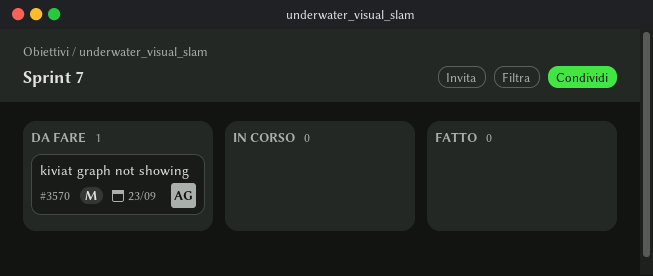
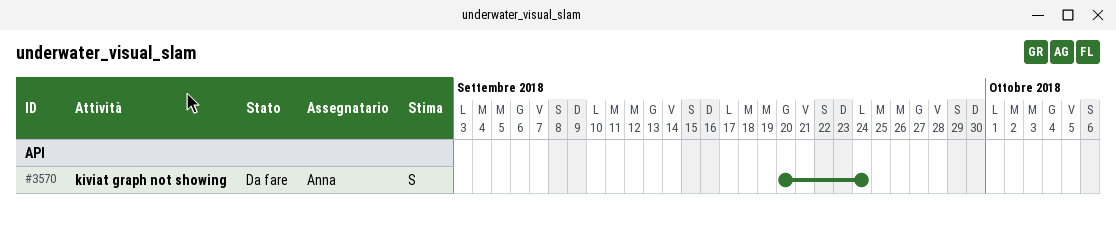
#3570, estimate: M -> S
#3570, due: Sep 23 -> Sep 24

